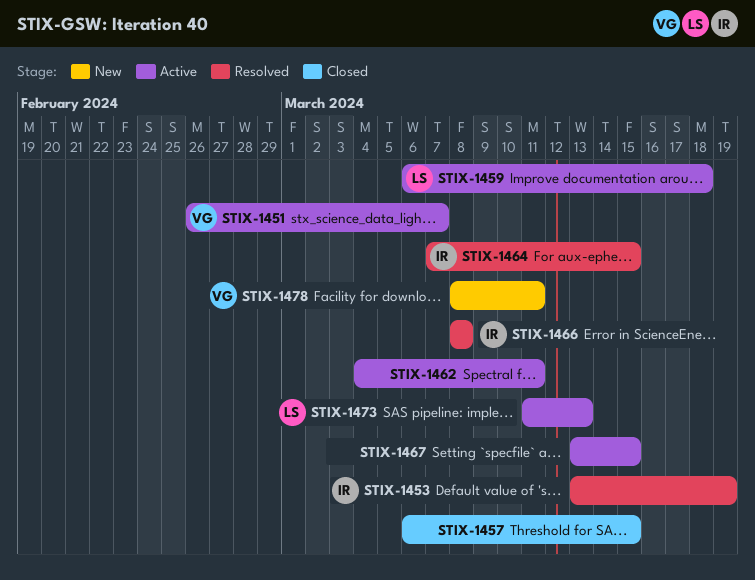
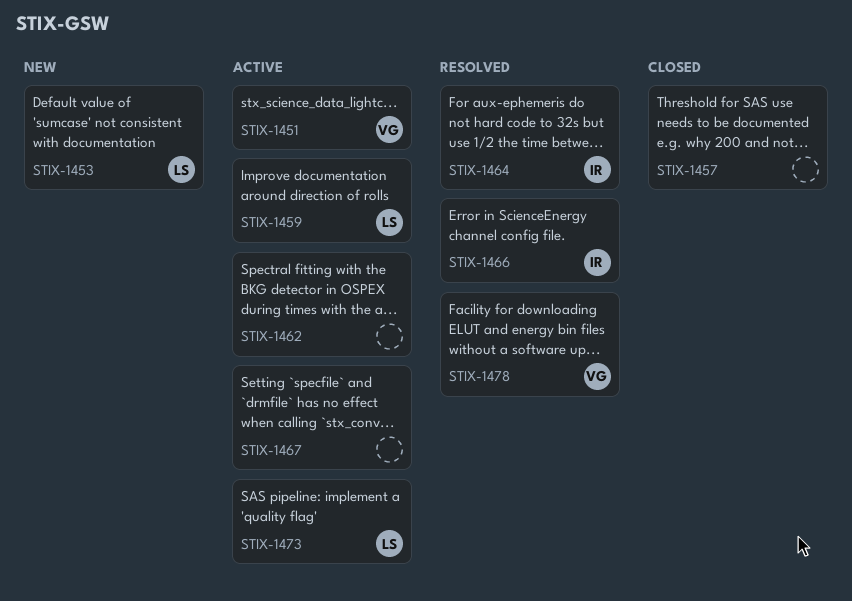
STIX-1453, status: Resolved -> New
STIX-1453, owner: IR -> LS
STIX-1478, status: New -> Resolved

